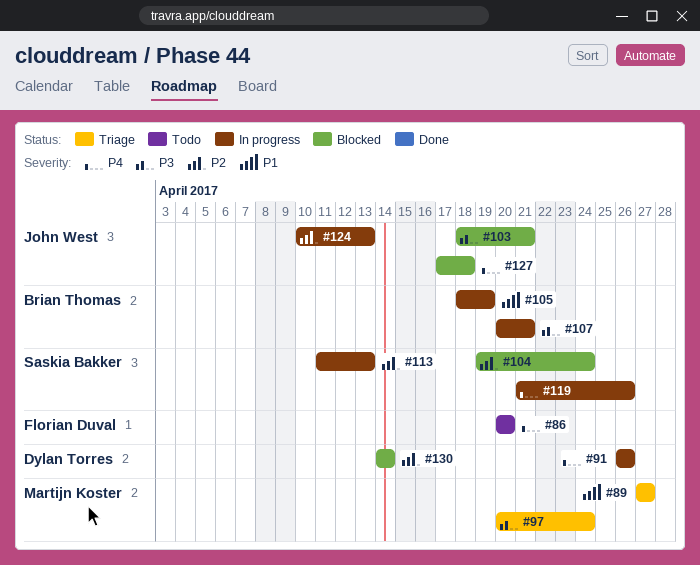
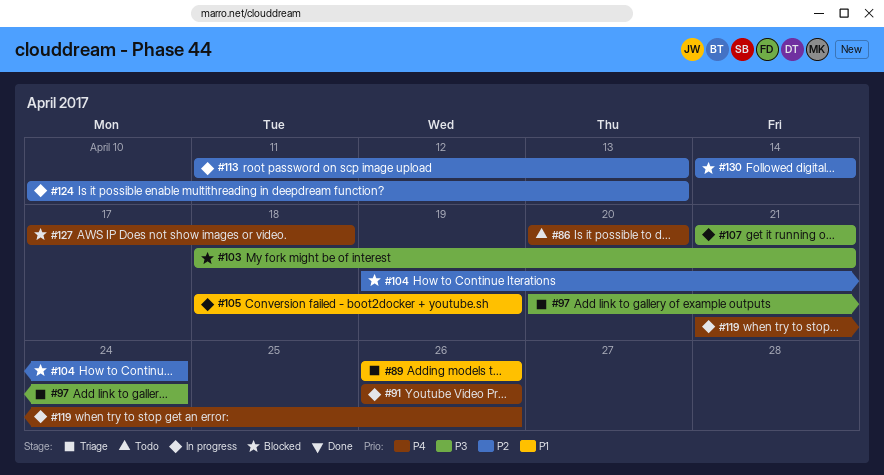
#89, start: Apr 27 -> Apr 26
#89, due: Apr 27 -> Apr 26
#107, start: Apr 20 -> Apr 21

